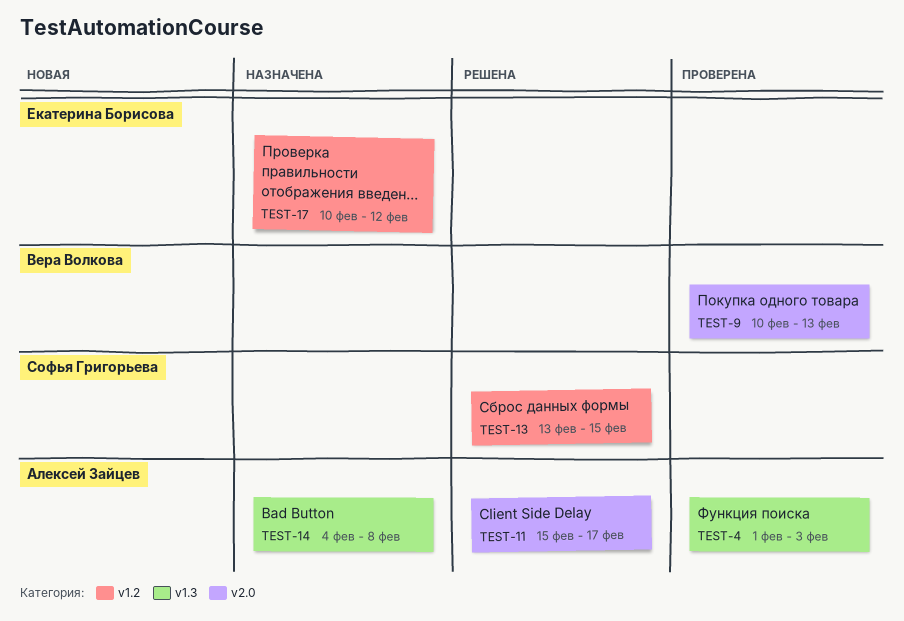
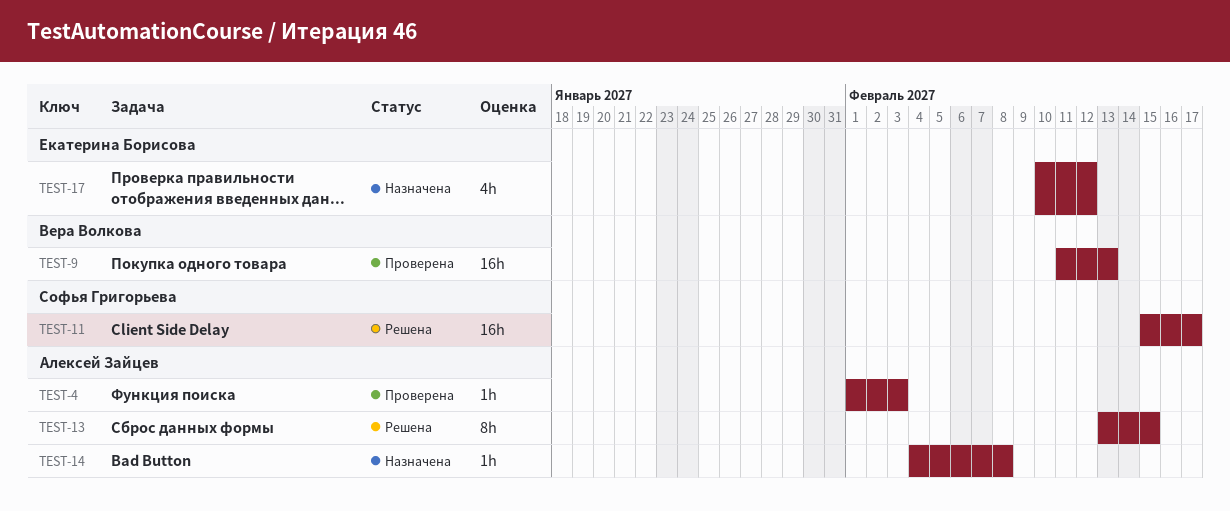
TEST-9, start: Feb 10 -> Feb 11
TEST-11, owner: Алексей Зайцев -> Софья Григорьева
TEST-13, owner: Софья Григорьева -> Алексей Зайцев

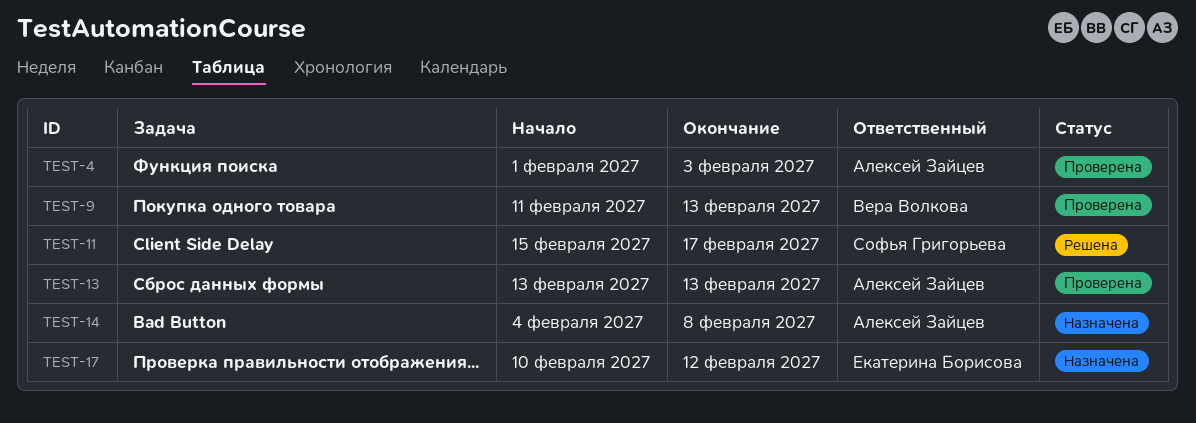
TEST-13, status: Решена -> Проверена
TEST-13, due: Feb 15 -> Feb 13

